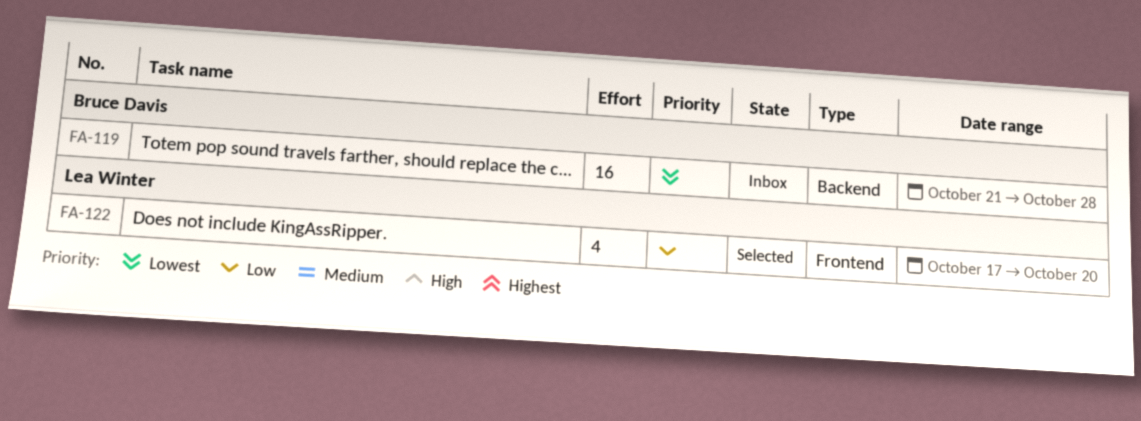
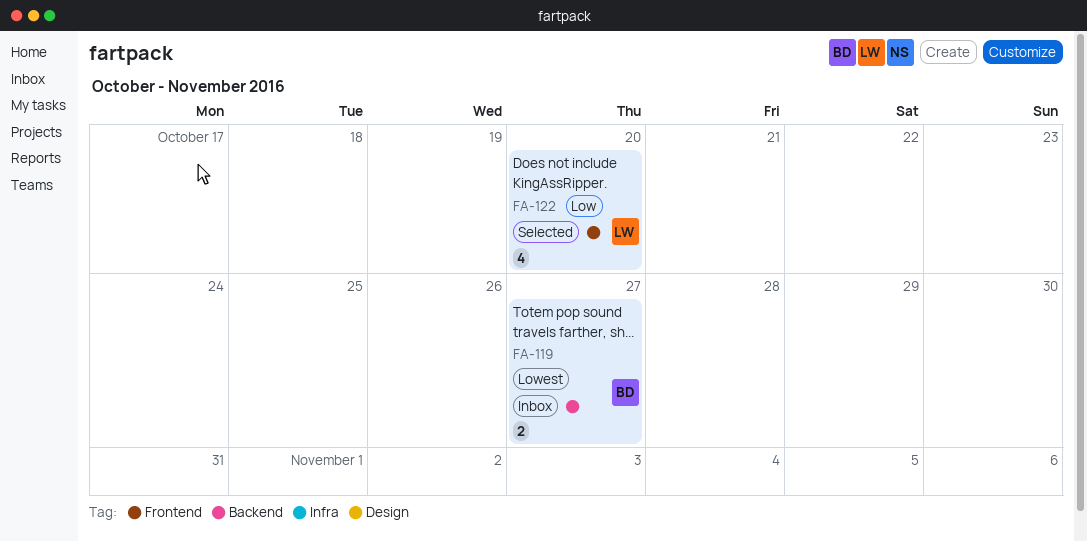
FA-119, estimate: 16 -> 2
FA-119, due: Oct 28 -> Oct 27

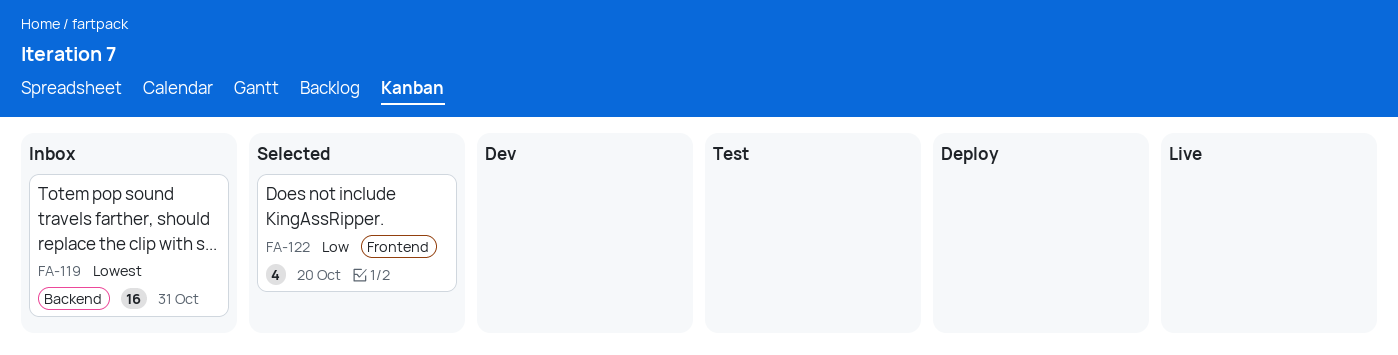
FA-119, estimate: 2 -> 16
FA-119, due: Oct 27 -> Oct 31

